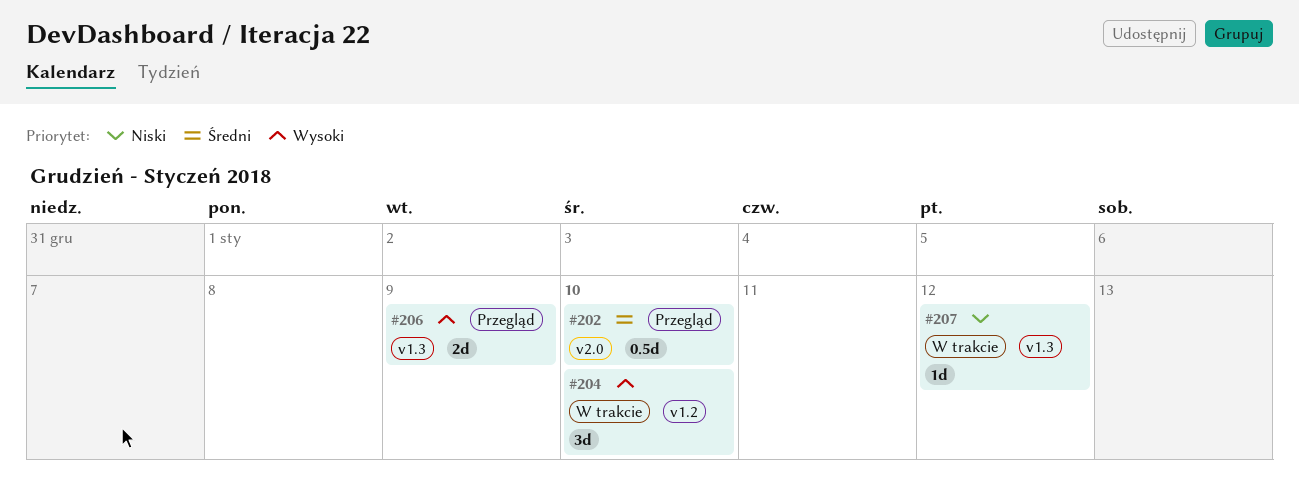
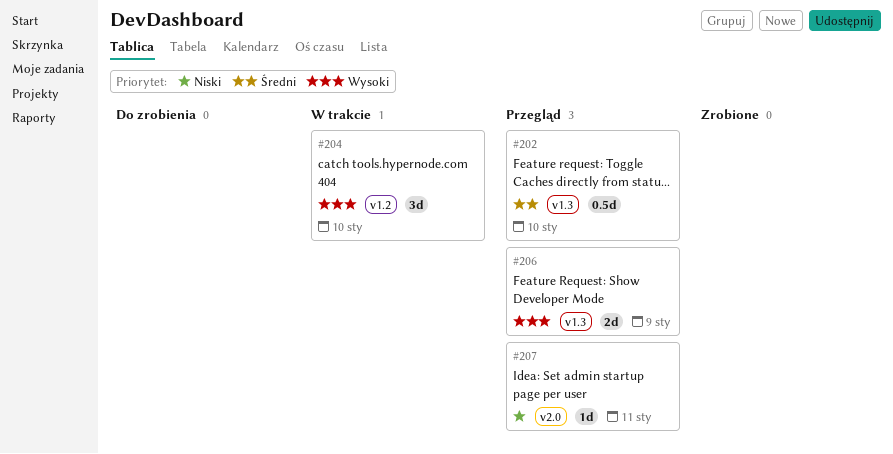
#202, label: v2.0 -> v1.3
#207, status: W trakcie -> Przegląd
#207, label: v1.3 -> v2.0
#207, due: Jan 12 -> Jan 11

